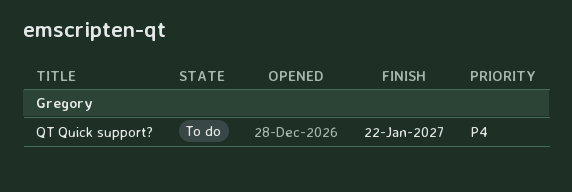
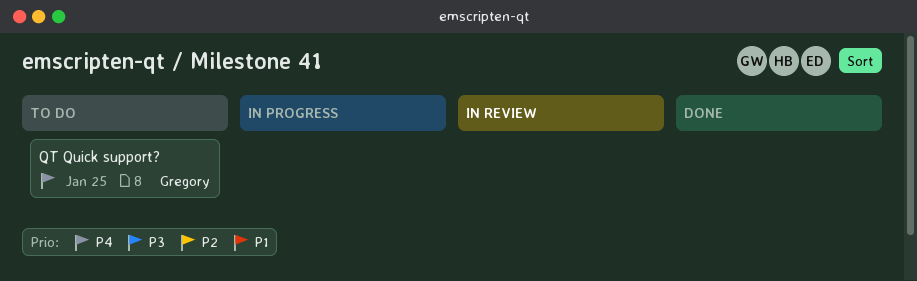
QT Quick support?, due: Jan 22 -> Jan 25

